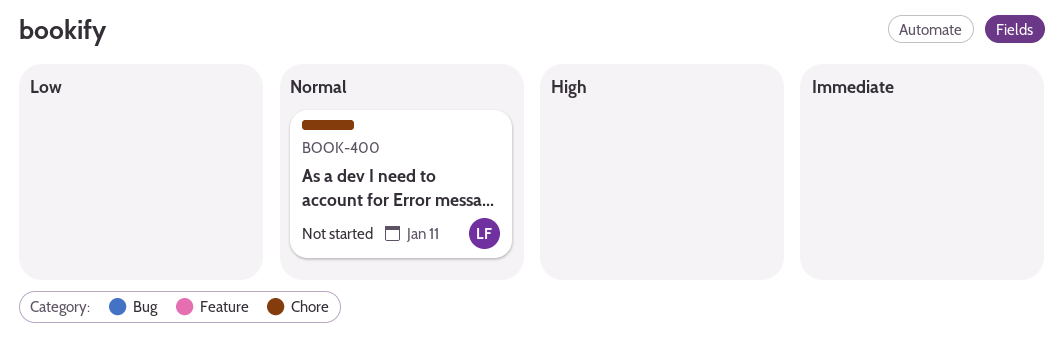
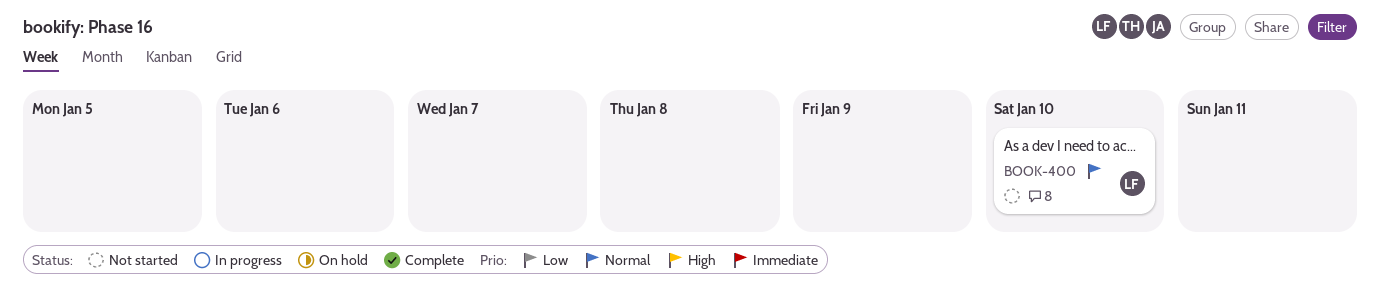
BOOK-400, due: Jan 11 -> Jan 10

